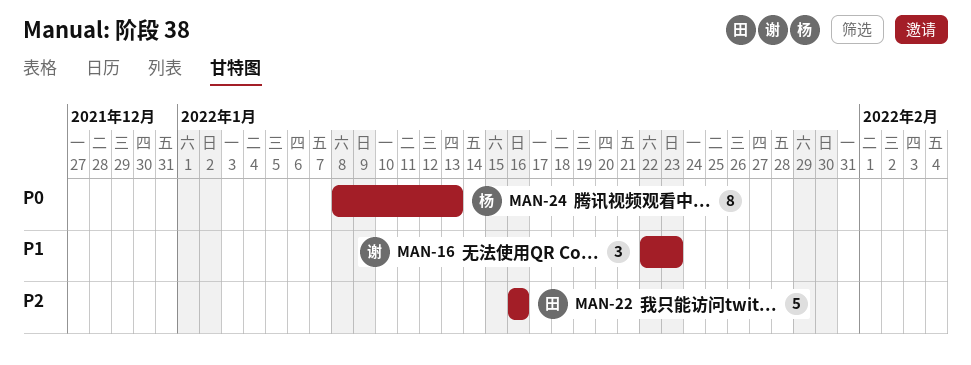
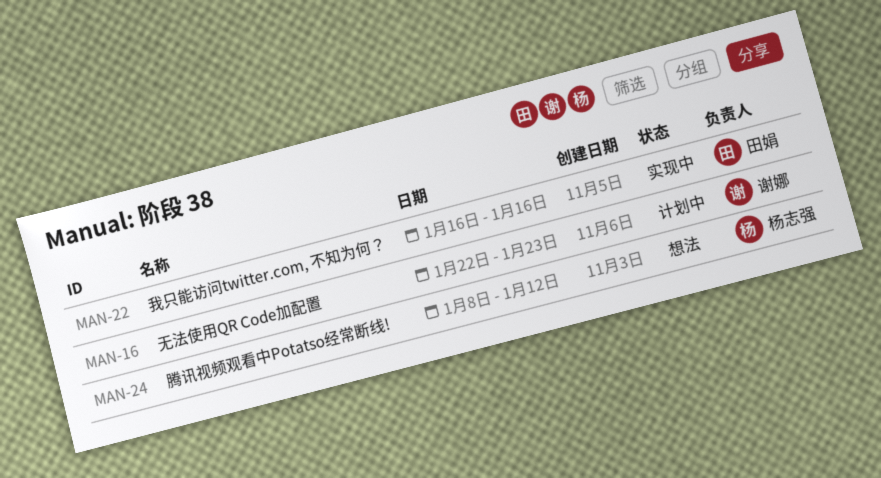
MAN-24, due: Jan 13 -> Jan 12

